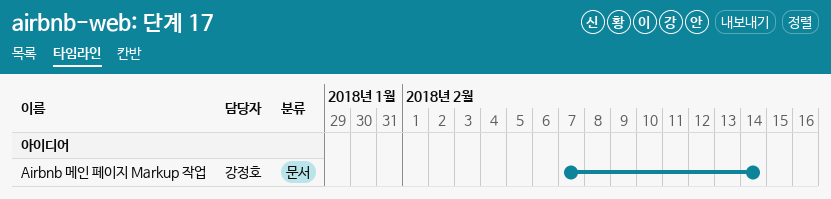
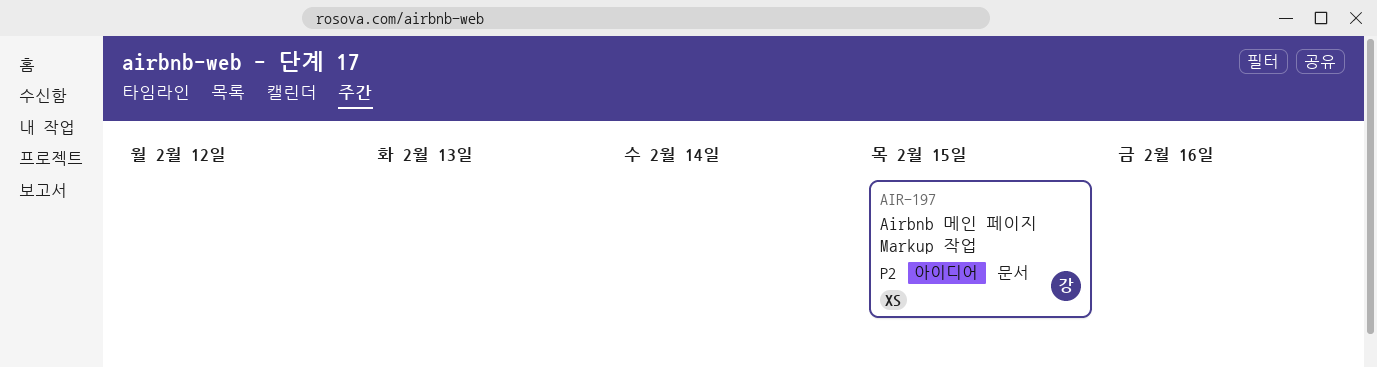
Airbnb 메인 페이지 Markup 작업, due: Feb 14 -> Feb 15

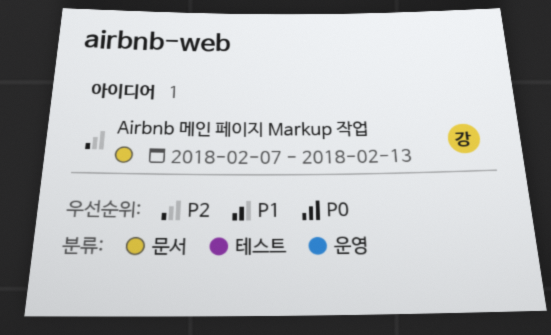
Airbnb 메인 페이지 Markup 작업, due: Feb 15 -> Feb 13

